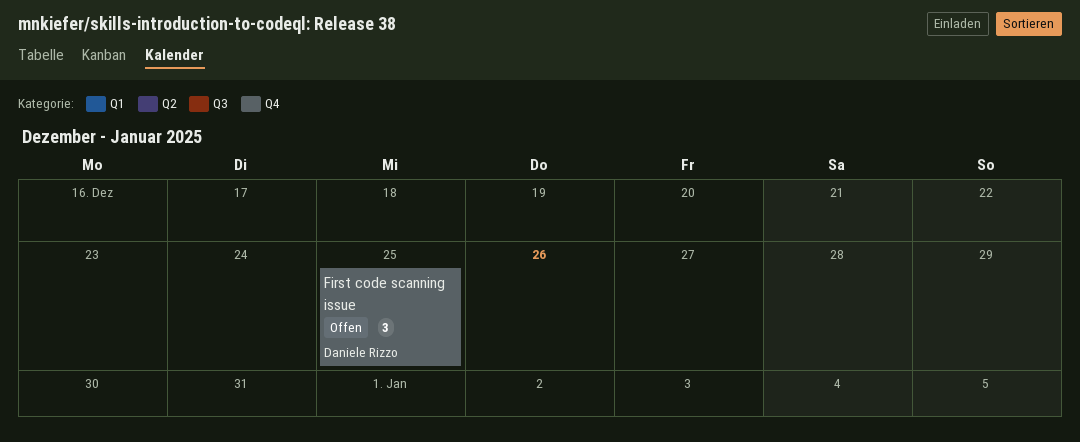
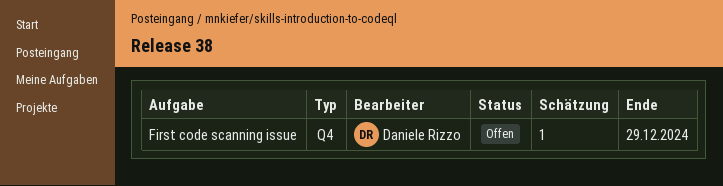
First code scanning issue, estimate: 3 -> 1
First code scanning issue, due: Dec 25 -> Dec 29

